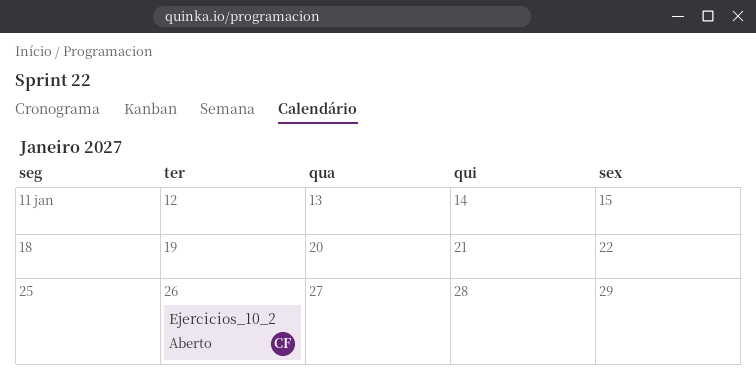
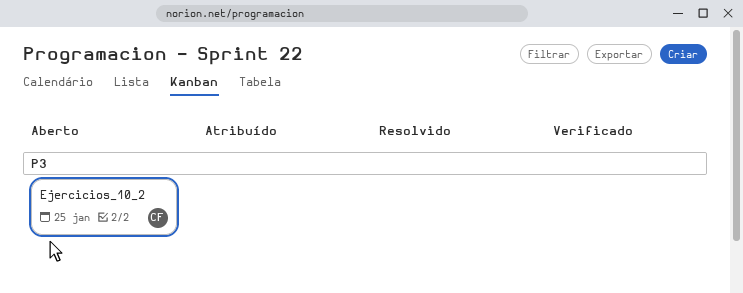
Ejercicios_10_2, due: Jan 26 -> Jan 25

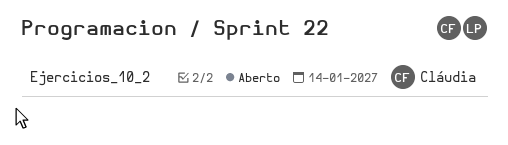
Ejercicios_10_2, due: Jan 25 -> Jan 14

